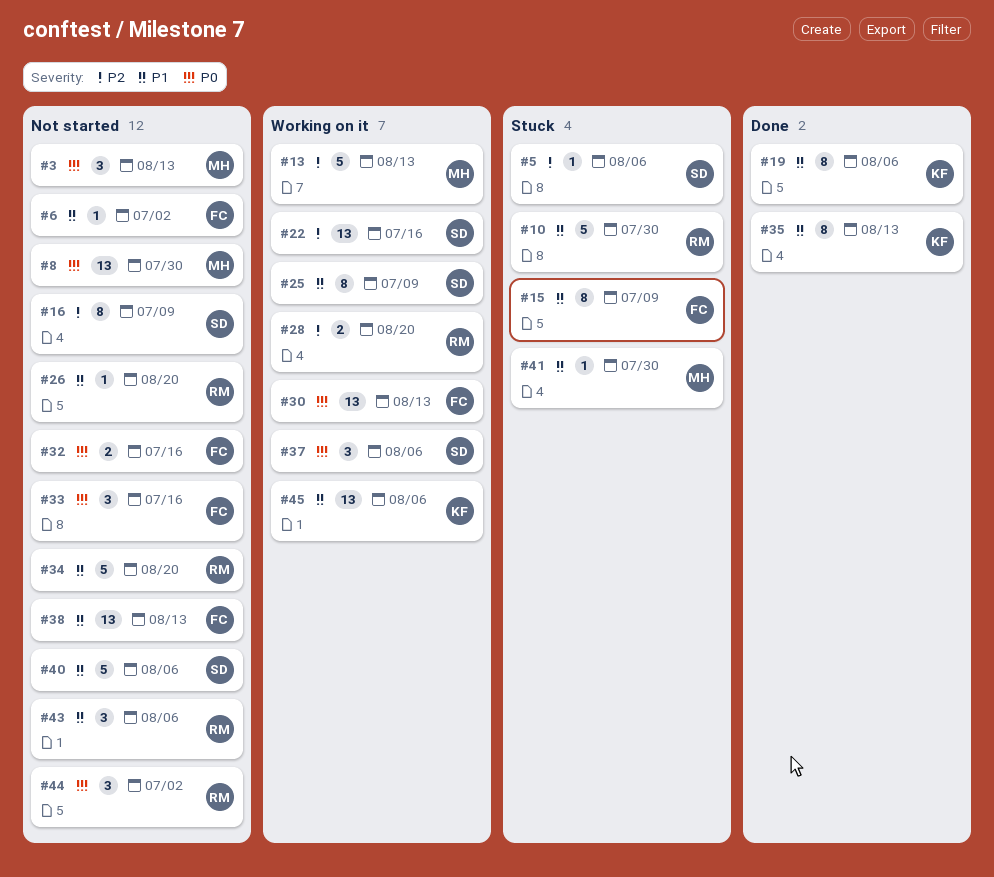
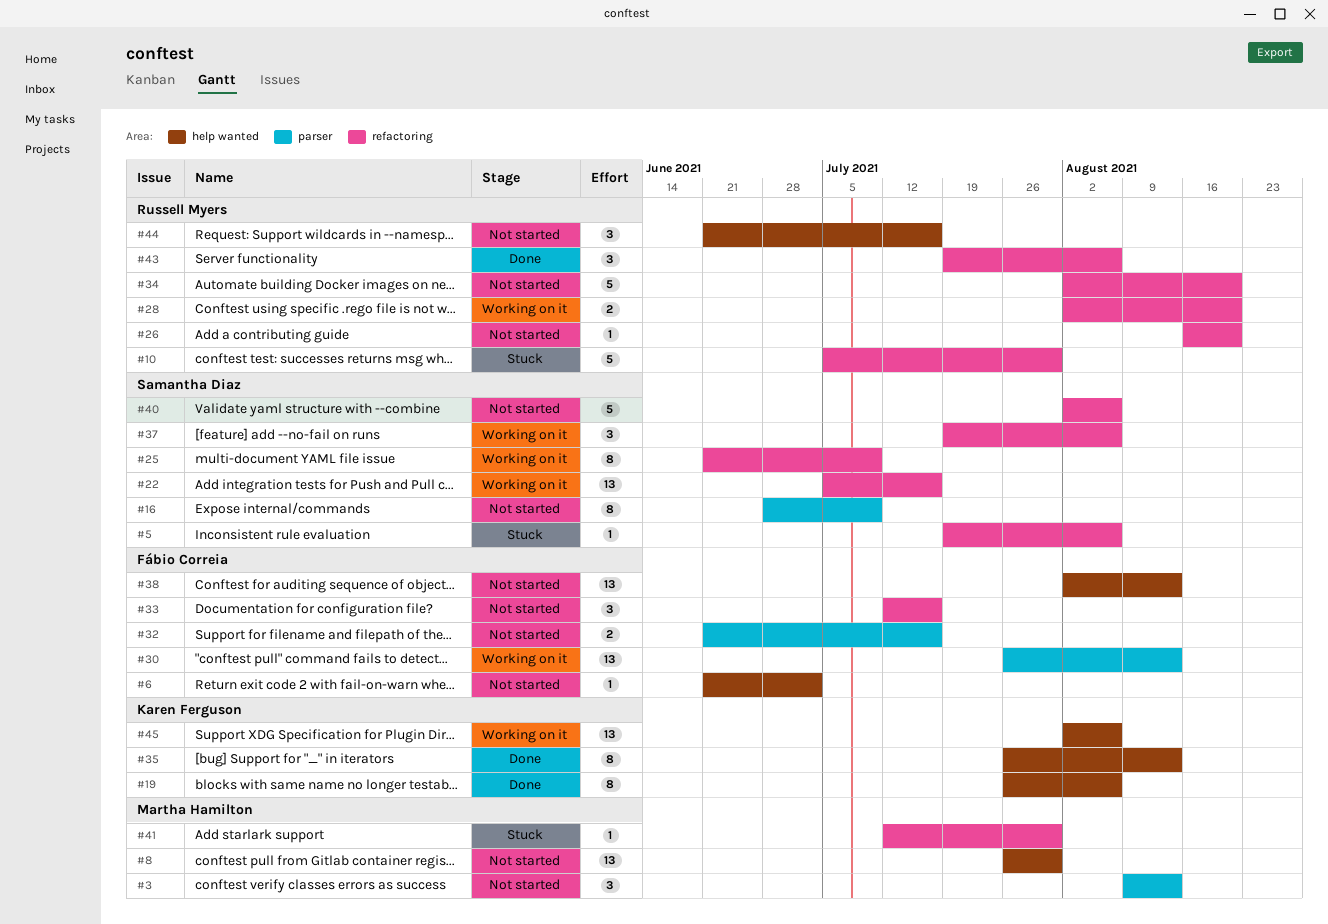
#13: present -> none
#15: present -> none
#43, status: Not started -> Done
#44, due: Jul 2 -> Jul 16

